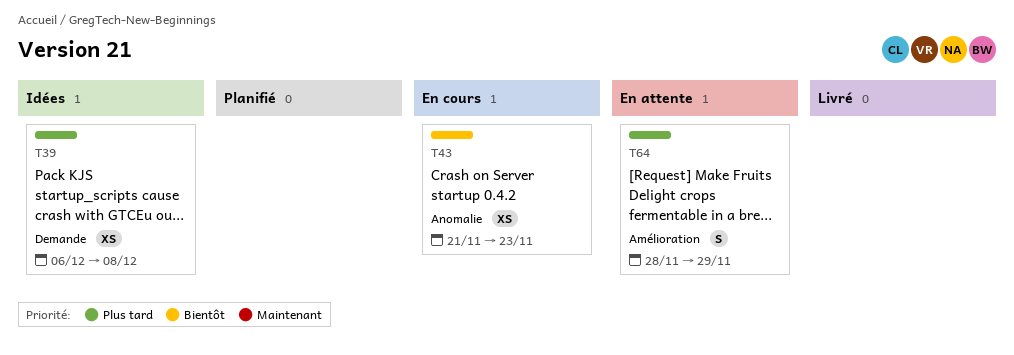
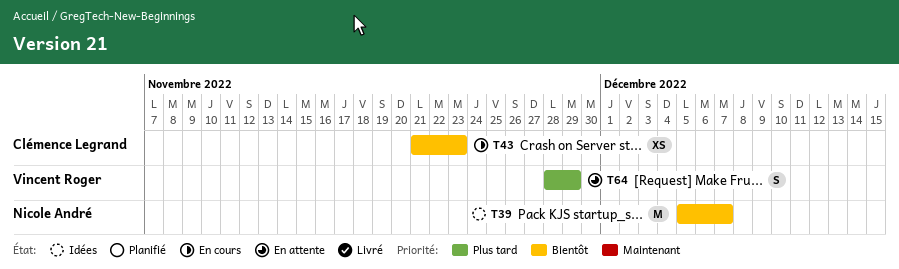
T39, priority: Plus tard -> Bientôt
T39, estimate: XS -> M
T39, start: Dec 6 -> Dec 5
T39, due: Dec 8 -> Dec 7

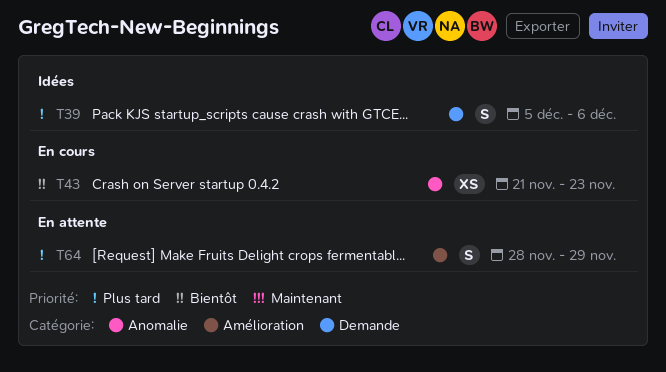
T39, priority: Bientôt -> Plus tard
T39, estimate: M -> S
T39, due: Dec 7 -> Dec 6

